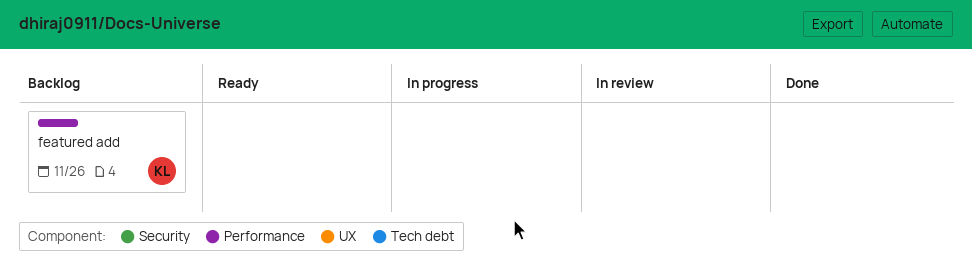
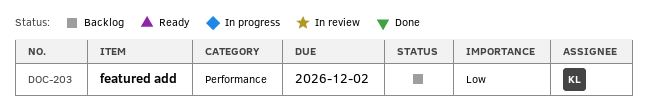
featured add, due: Nov 26 -> Dec 2

